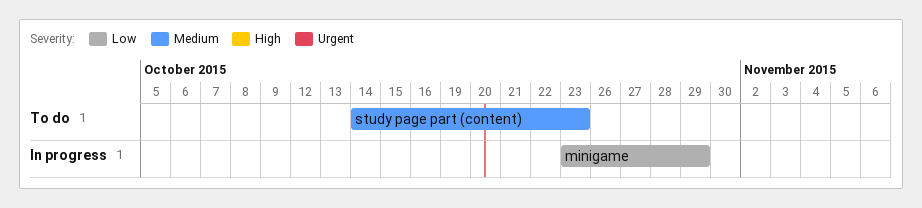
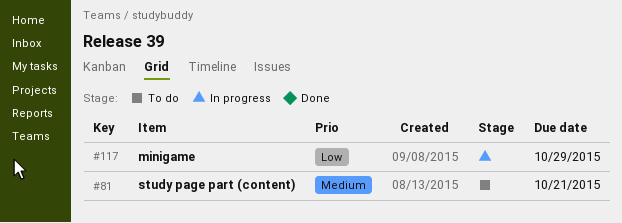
study page part (content), due: Oct 23 -> Oct 21

